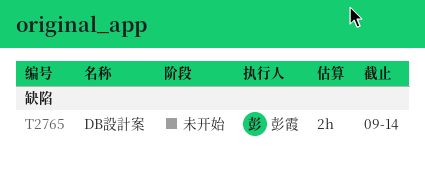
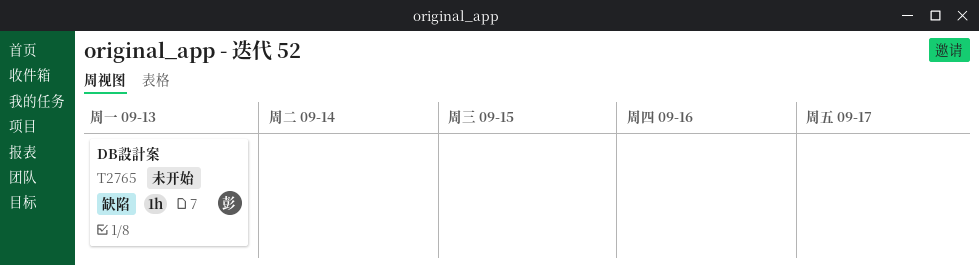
T2765, estimate: 2h -> 1h
T2765, due: Sep 14 -> Sep 13

